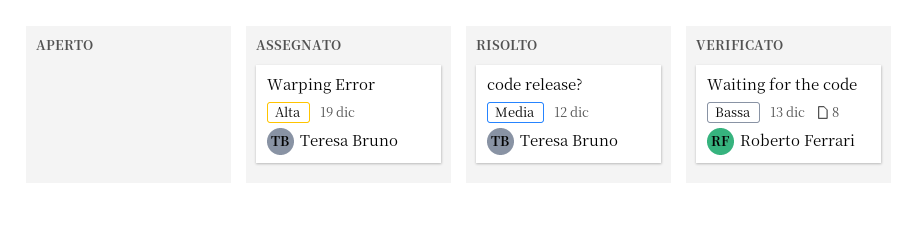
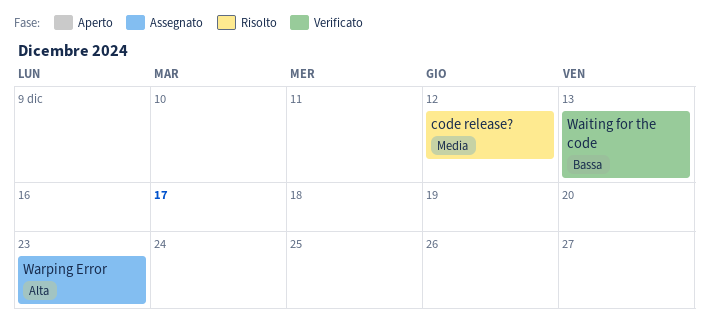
Warping Error, due: Dec 19 -> Dec 23

